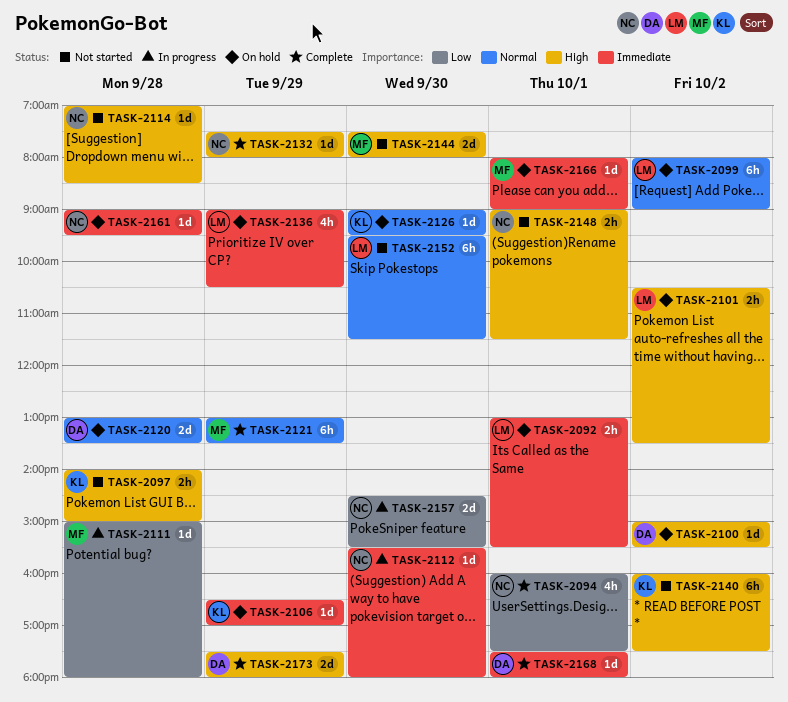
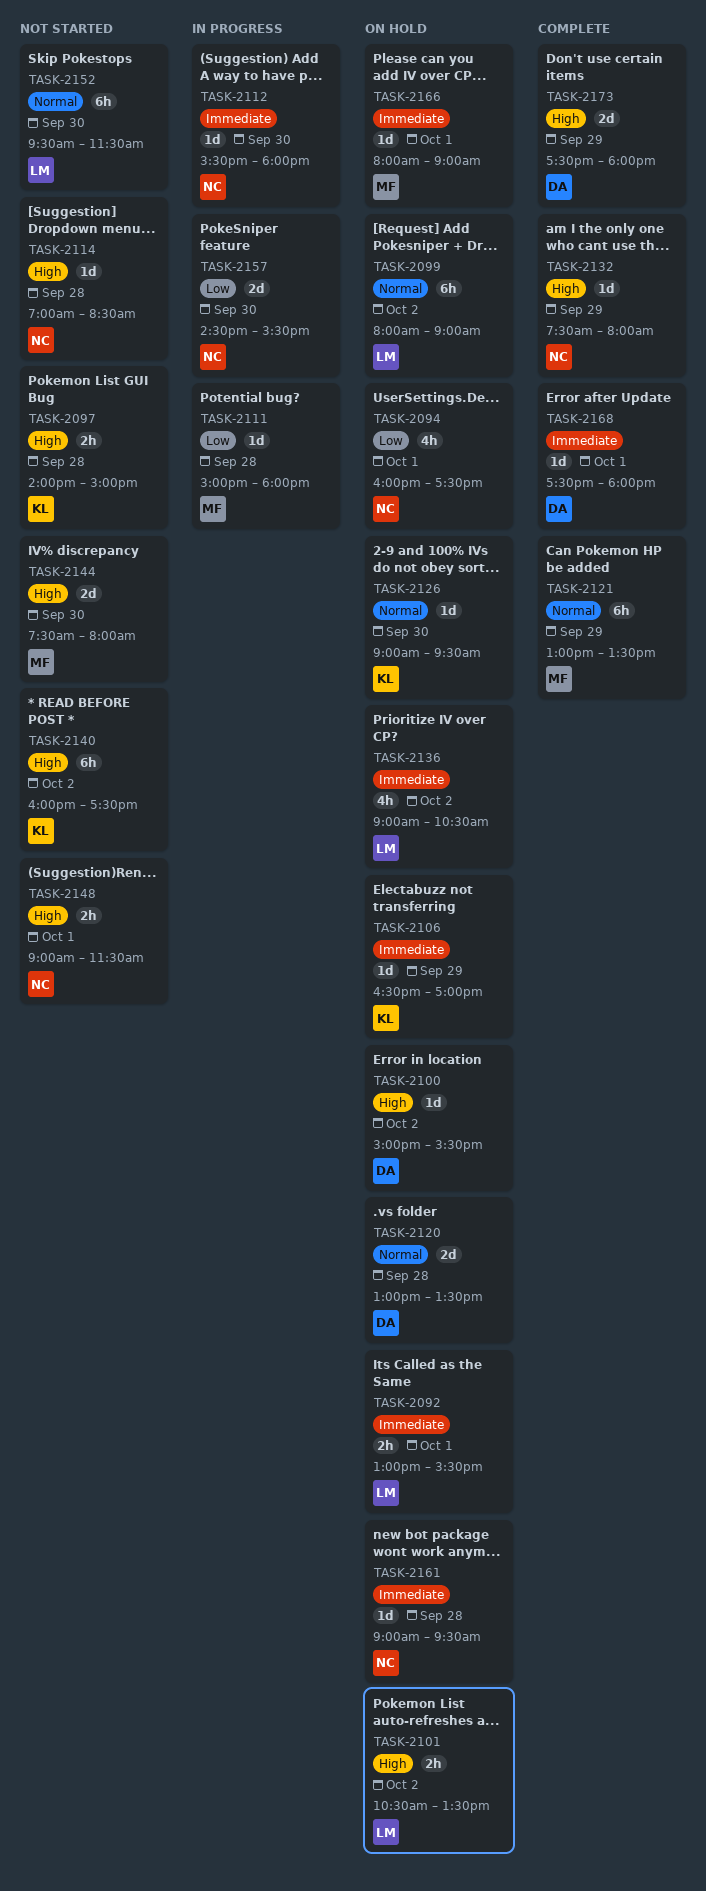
TASK-2094, status: Complete -> On hold
TASK-2136, day: Sep 29 -> Oct 2

